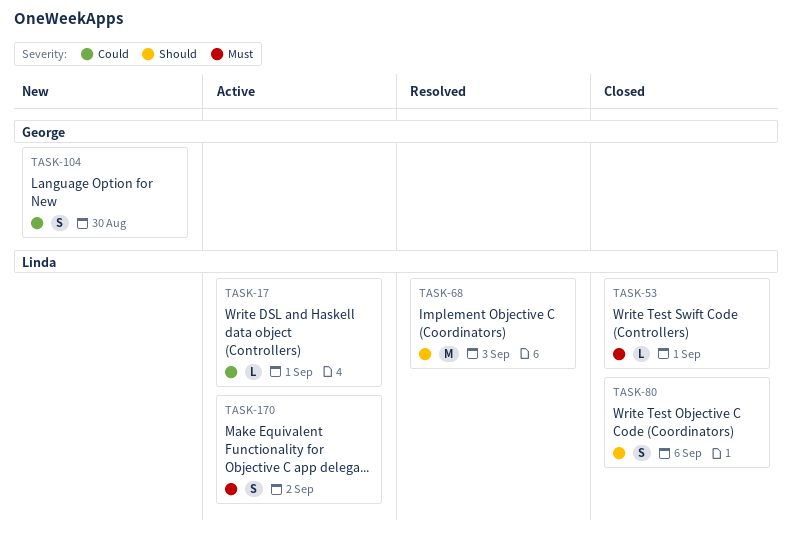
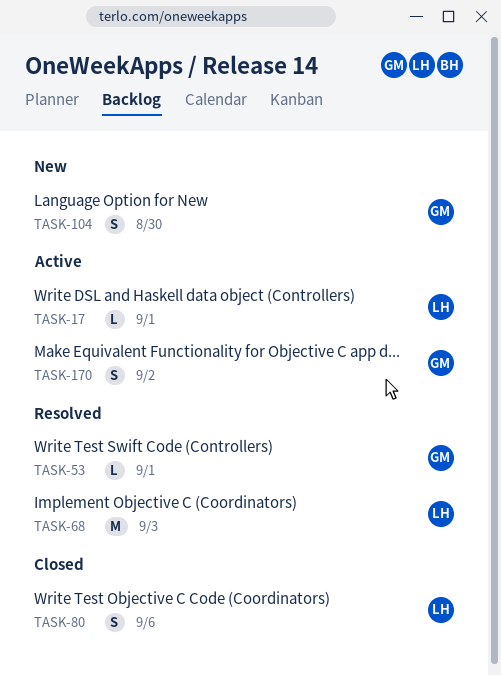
TASK-53, status: Closed -> Resolved
TASK-53, owner: Linda -> George
TASK-170, owner: Linda -> George

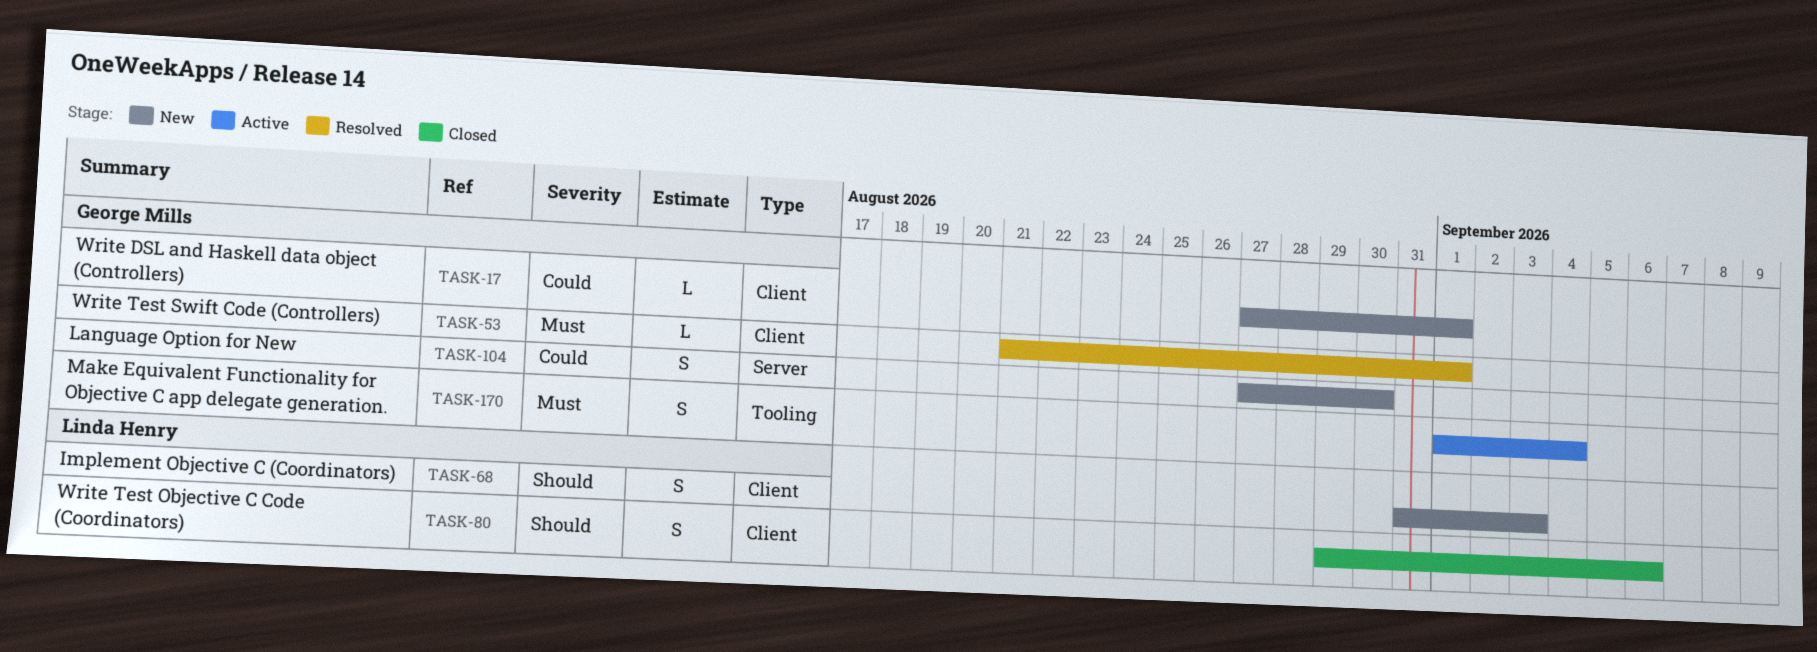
TASK-17, status: Active -> New
TASK-17, owner: Linda Henry -> George Mills
TASK-68, status: Resolved -> New
TASK-68, estimate: M -> S
TASK-170, due: Sep 2 -> Sep 4

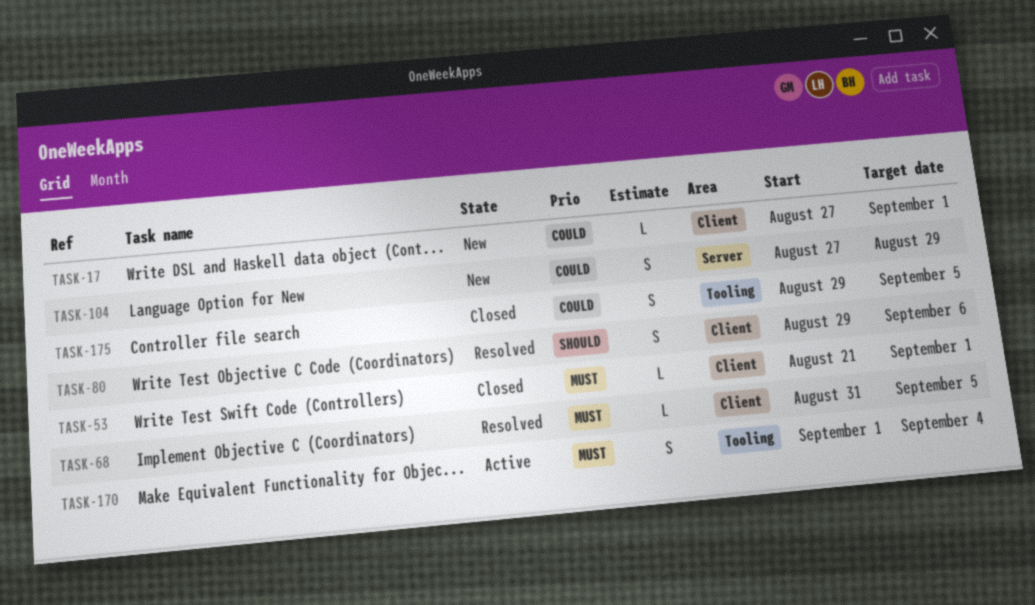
TASK-53, status: Resolved -> Closed
TASK-68, status: New -> Resolved
TASK-68, priority: Should -> Must
TASK-68, estimate: S -> L
TASK-68, due: Sep 3 -> Sep 5
TASK-80, status: Closed -> Resolved
TASK-104, due: Aug 30 -> Aug 29
TASK-175: none -> present

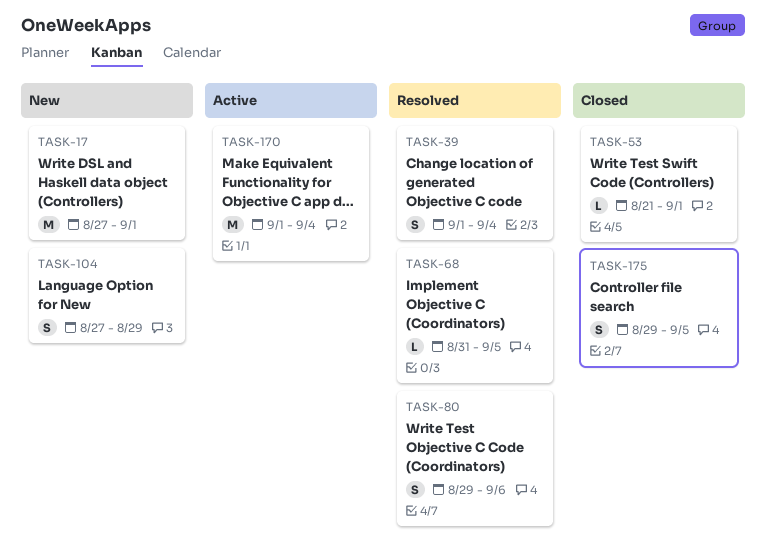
TASK-17, estimate: L -> M
TASK-39: none -> present
TASK-170, estimate: S -> M

